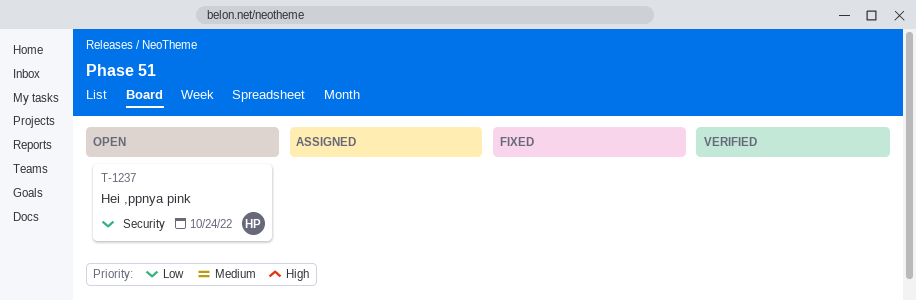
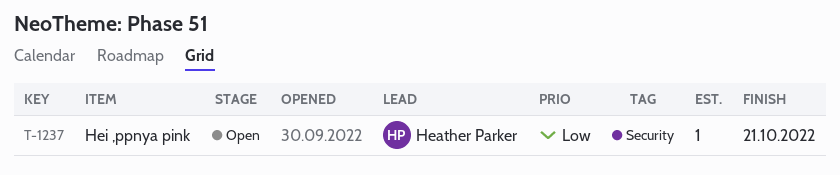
T-1237, due: Oct 24 -> Oct 21

